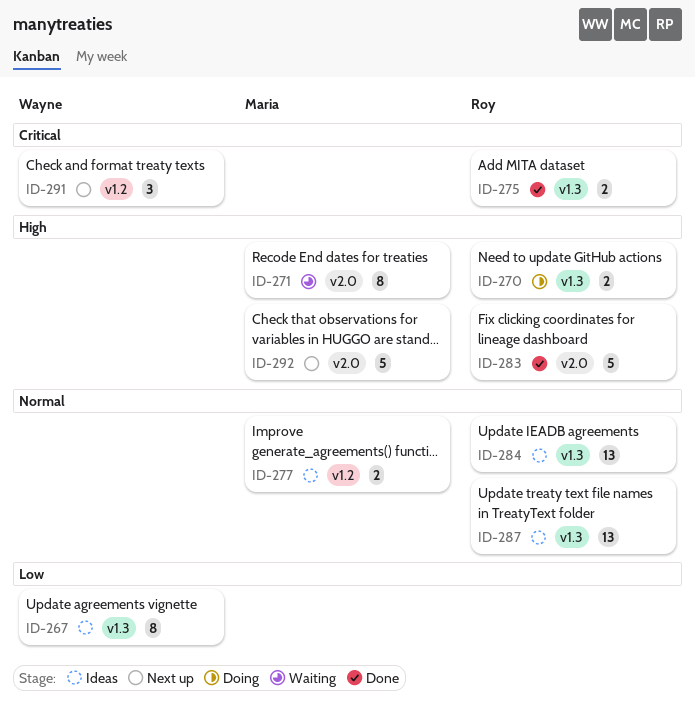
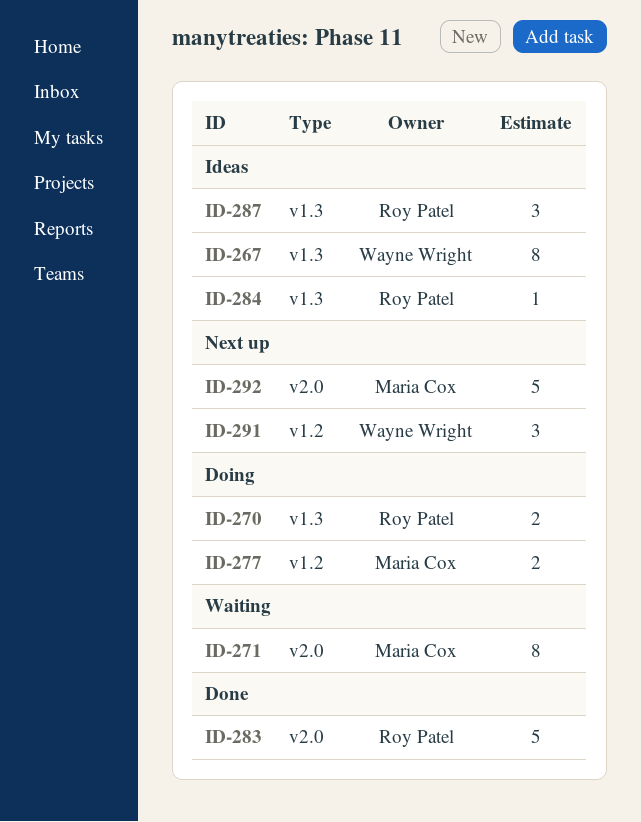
ID-275: present -> none
ID-277, status: Ideas -> Doing
ID-284, estimate: 13 -> 1
ID-287, estimate: 13 -> 3

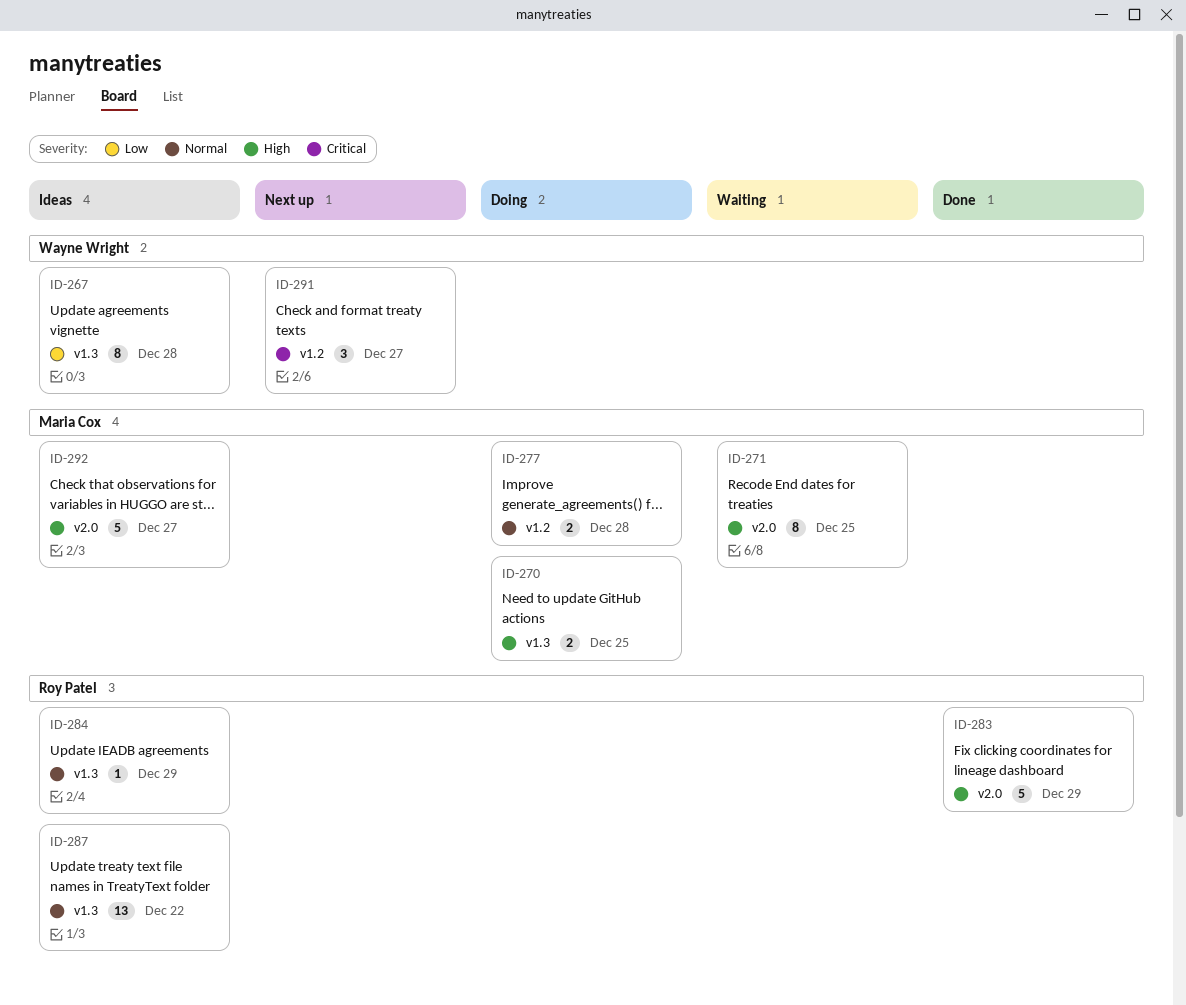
ID-270, owner: Roy Patel -> Maria Cox
ID-287, estimate: 3 -> 13
ID-292, status: Next up -> Ideas

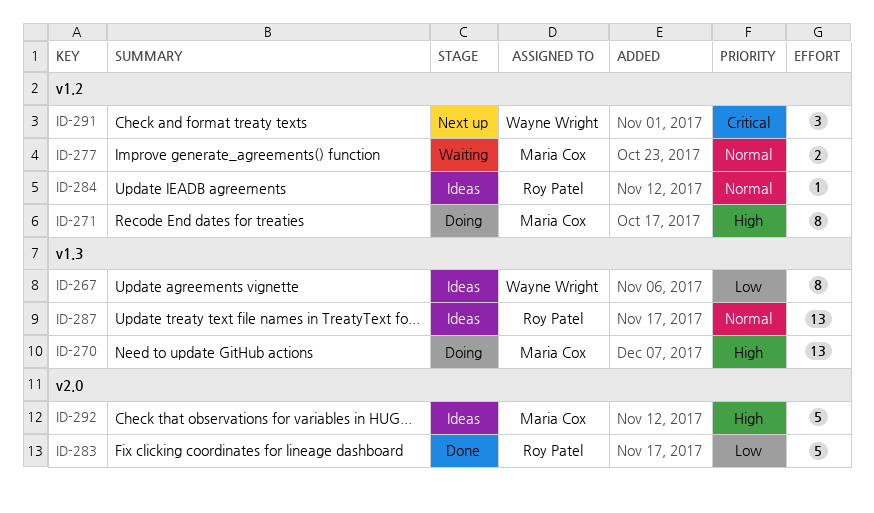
ID-270, estimate: 2 -> 13
ID-271, status: Waiting -> Doing
ID-271, label: v2.0 -> v1.2
ID-277, status: Doing -> Waiting
ID-283, priority: High -> Low
ID-284, label: v1.3 -> v1.2

